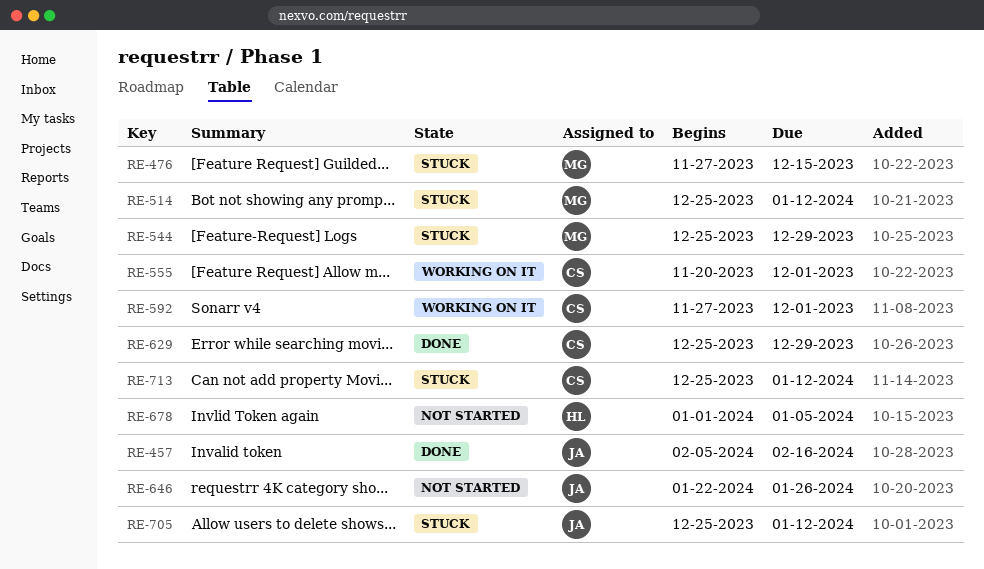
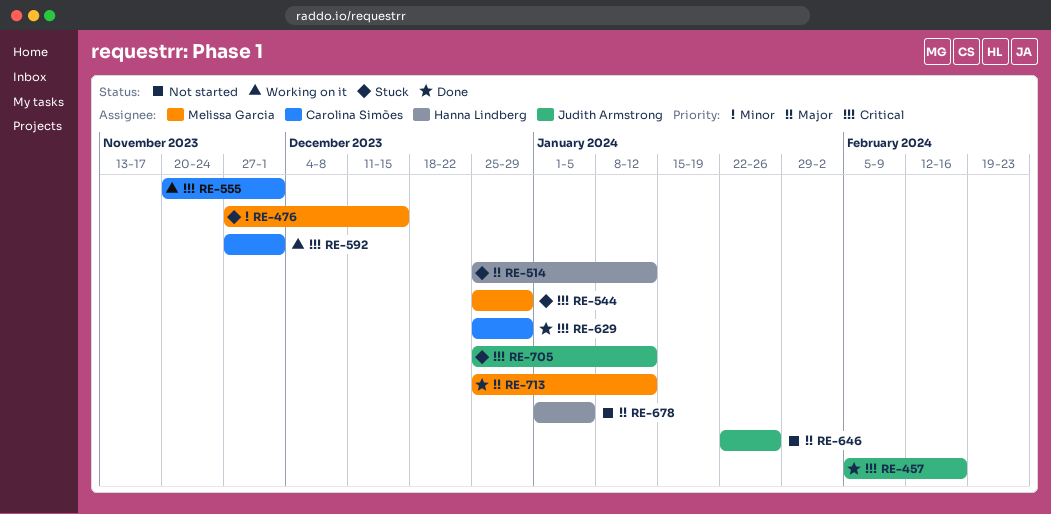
RE-514, owner: Melissa Garcia -> Hanna Lindberg
RE-713, status: Stuck -> Done
RE-713, owner: Carolina Simões -> Melissa Garcia

